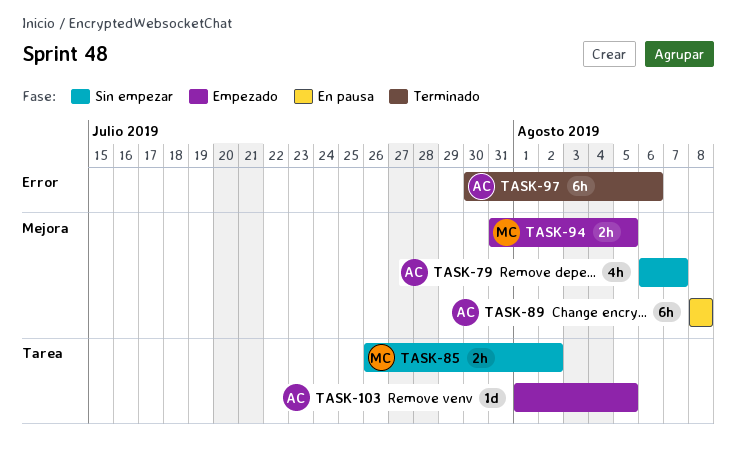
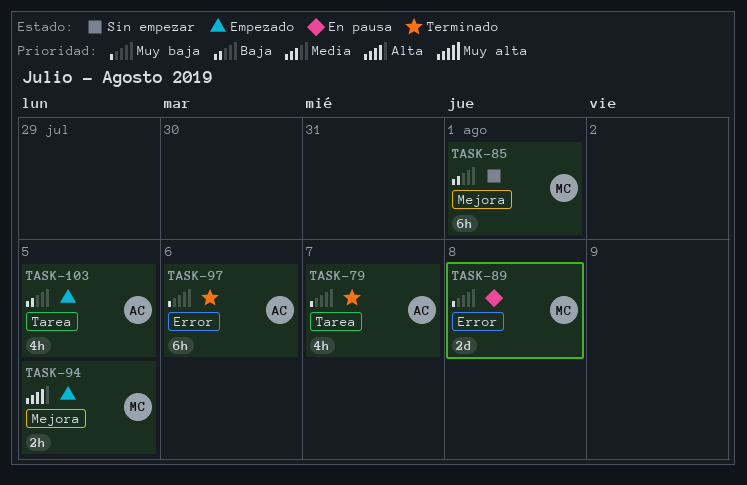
TASK-79, status: Sin empezar -> Terminado
TASK-79, label: Mejora -> Tarea
TASK-85, label: Tarea -> Mejora
TASK-85, estimate: 2h -> 6h
TASK-85, due: Aug 2 -> Aug 1
TASK-89, owner: AC -> MC
TASK-89, label: Mejora -> Error
TASK-89, estimate: 6h -> 2d
TASK-103, estimate: 1d -> 4h

